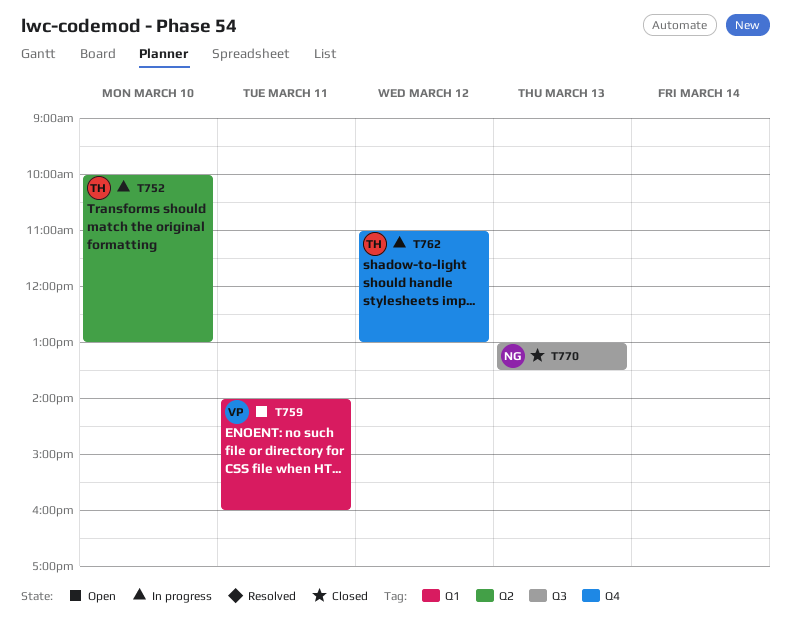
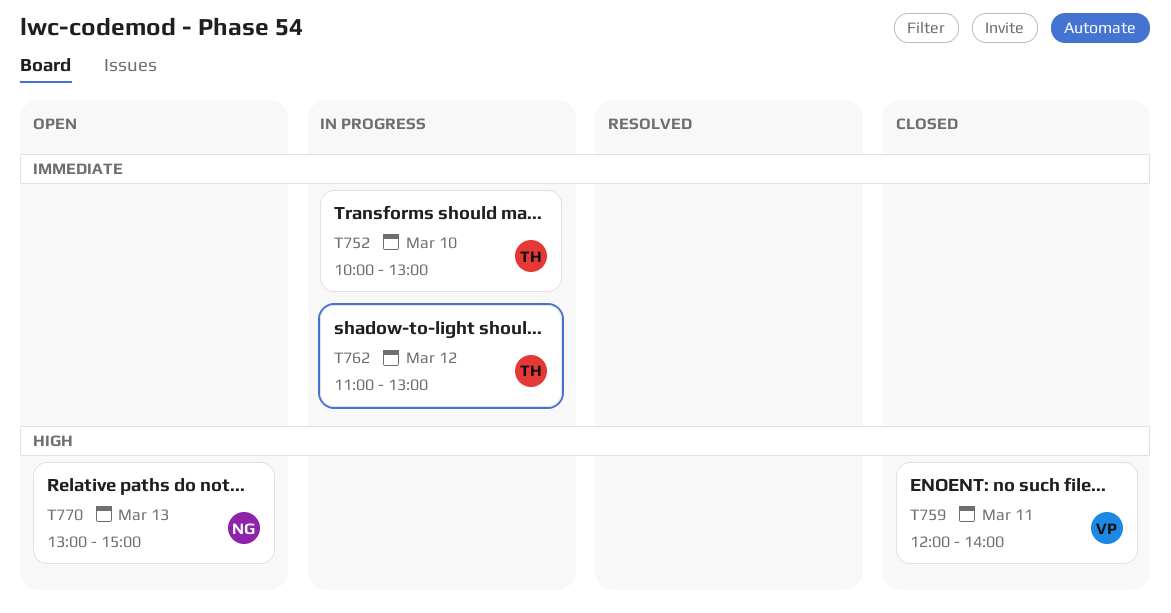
T759, status: Open -> Closed
T759, begins: 14:00 -> 12:00
T759, ends: 16:00 -> 14:00
T770, status: Closed -> Open
T770, ends: 13:30 -> 15:00

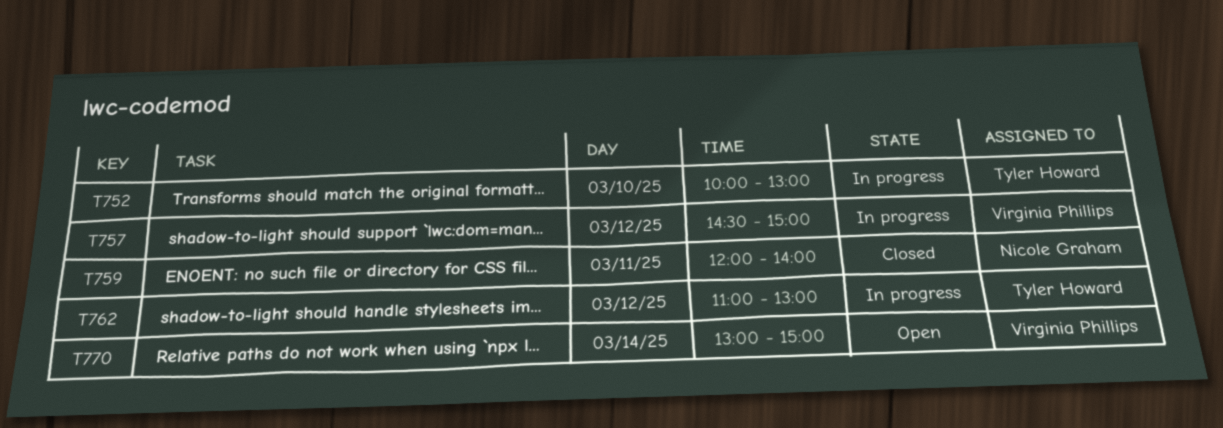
T757: none -> present
T759, owner: Virginia Phillips -> Nicole Graham
T770, owner: Nicole Graham -> Virginia Phillips
T770, day: Mar 13 -> Mar 14

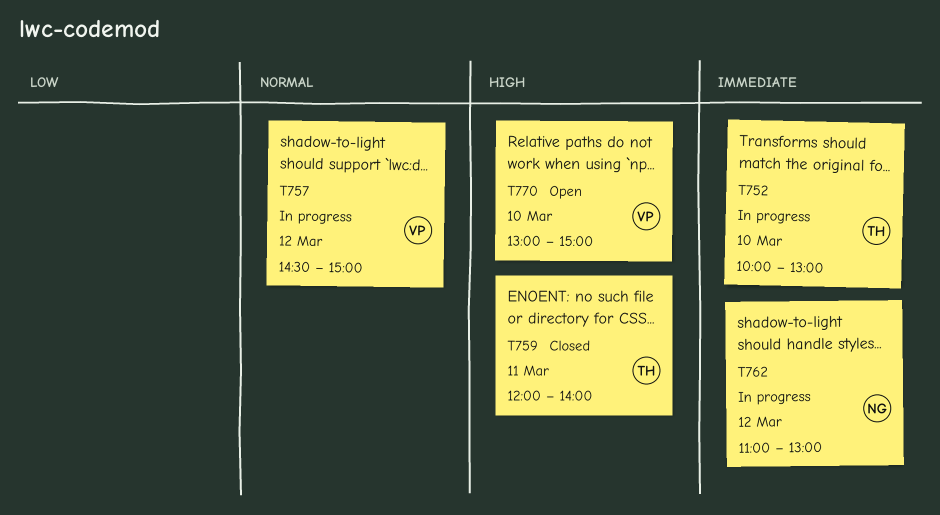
T759, owner: Nicole Graham -> Tyler Howard
T762, owner: Tyler Howard -> Nicole Graham
T770, day: Mar 14 -> Mar 10

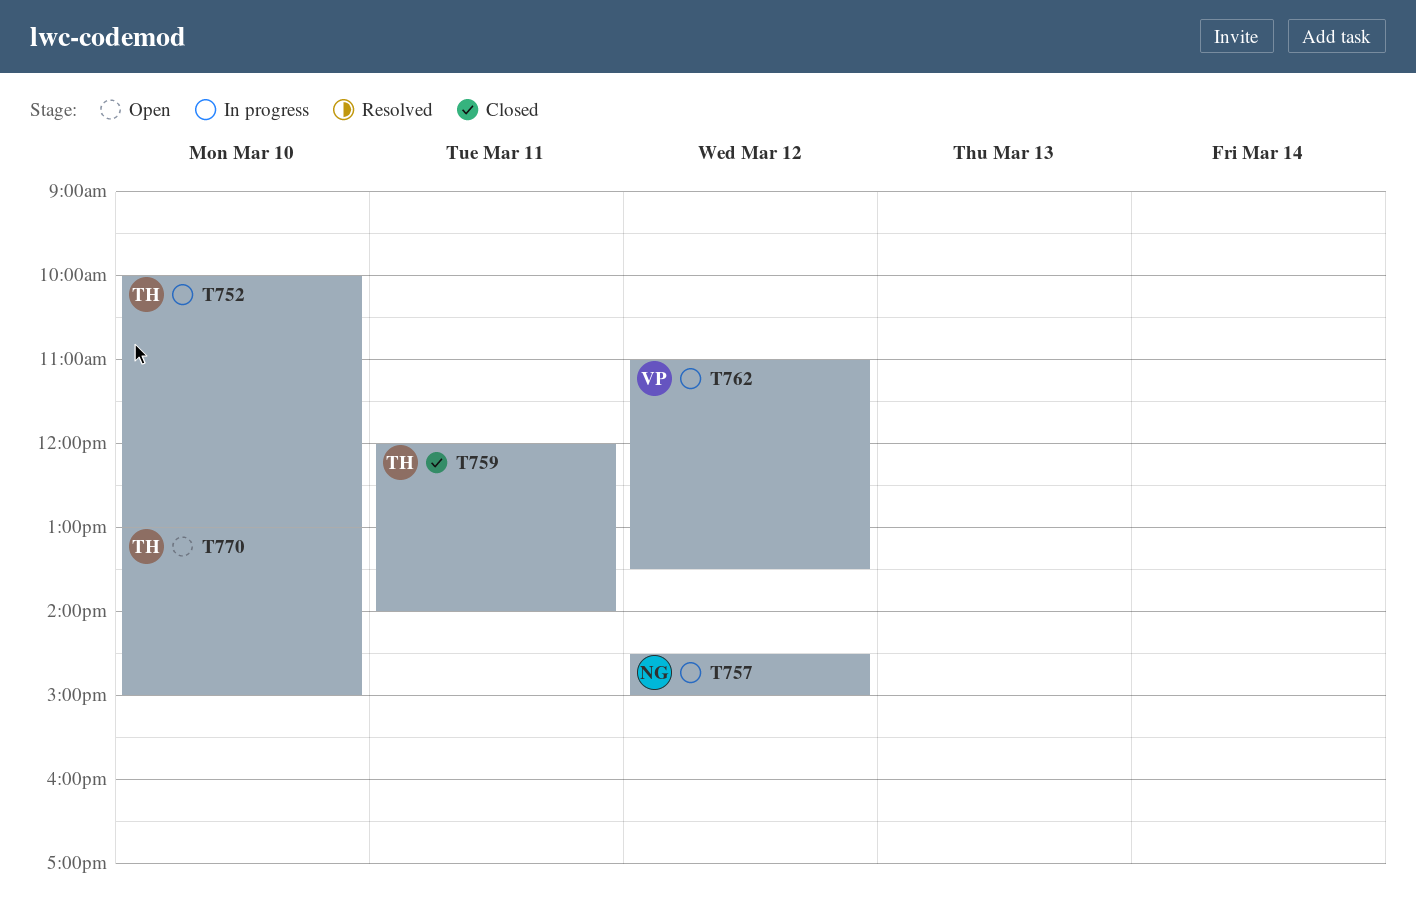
T757, owner: VP -> NG
T762, owner: NG -> VP
T762, ends: 13:00 -> 13:30
T770, owner: VP -> TH

